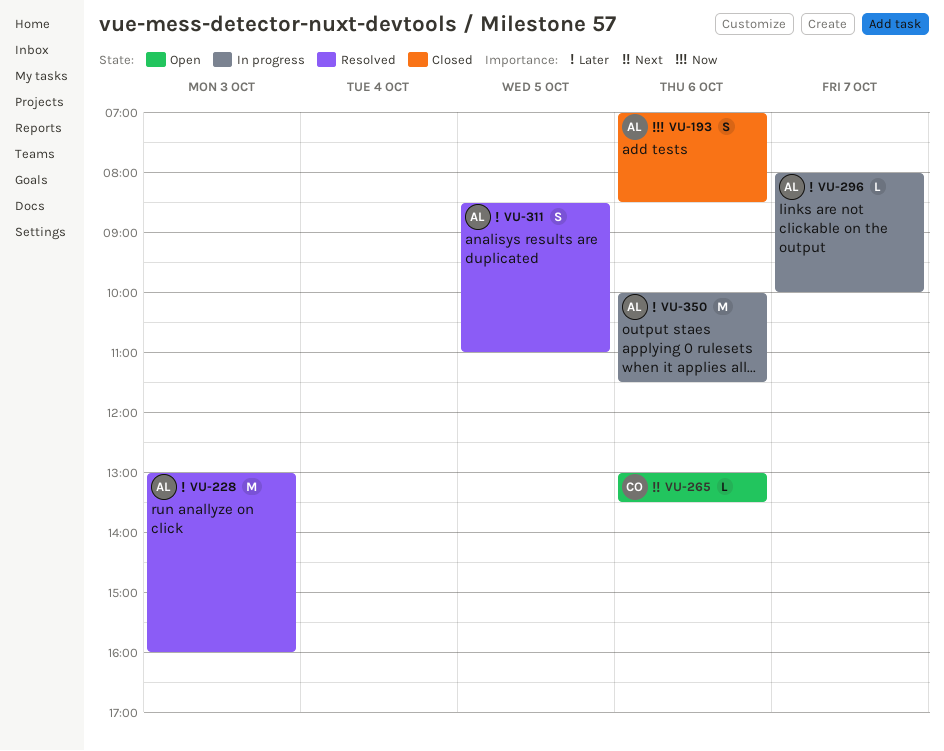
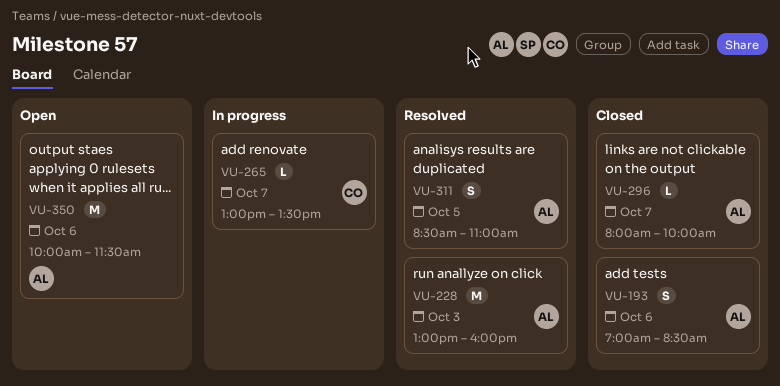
VU-265, status: Open -> In progress
VU-265, day: Oct 6 -> Oct 7
VU-296, status: In progress -> Closed
VU-350, status: In progress -> Open

